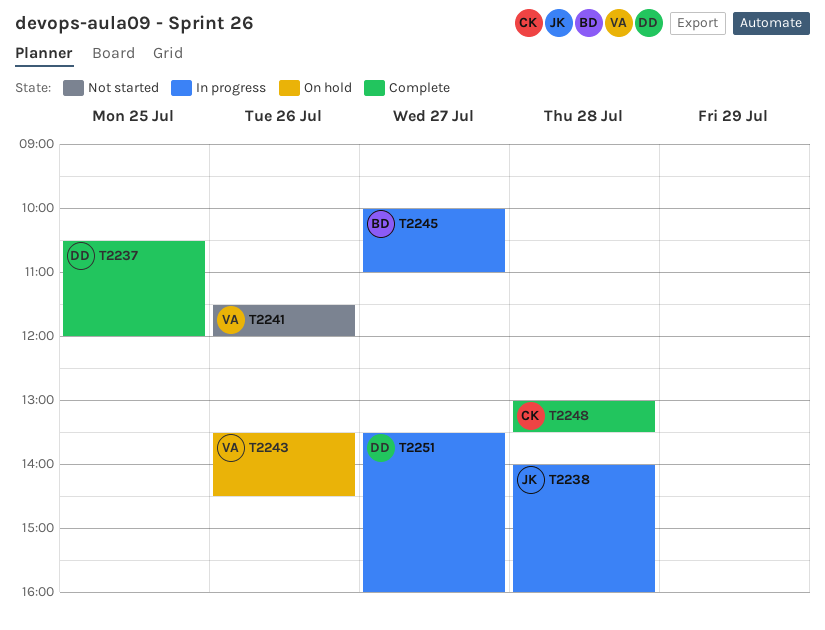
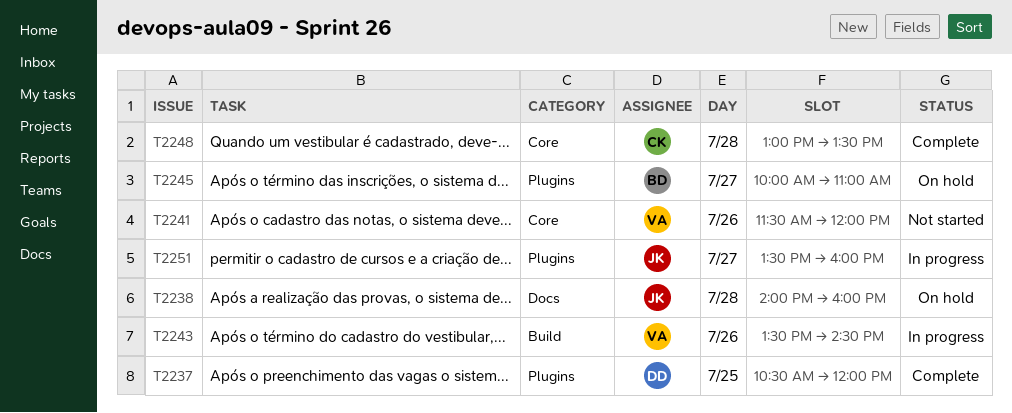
T2238, status: In progress -> On hold
T2243, status: On hold -> In progress
T2245, status: In progress -> On hold
T2251, owner: DD -> JK

